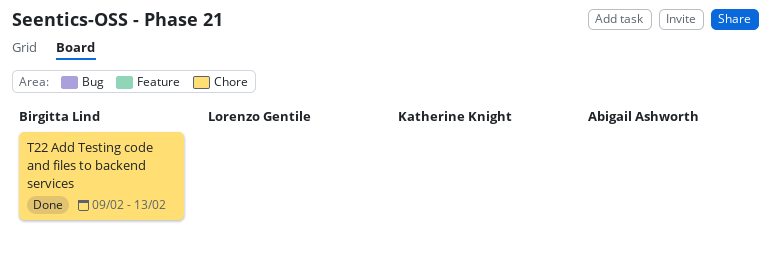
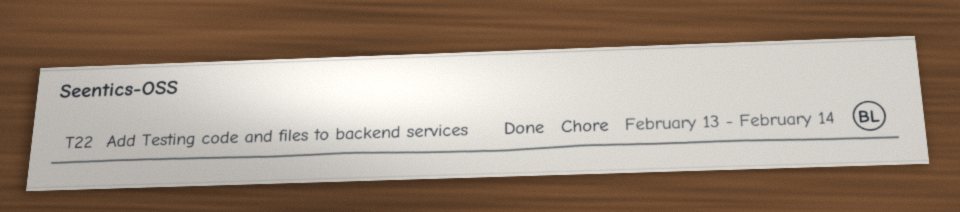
T22, start: Feb 9 -> Feb 13
T22, due: Feb 13 -> Feb 14

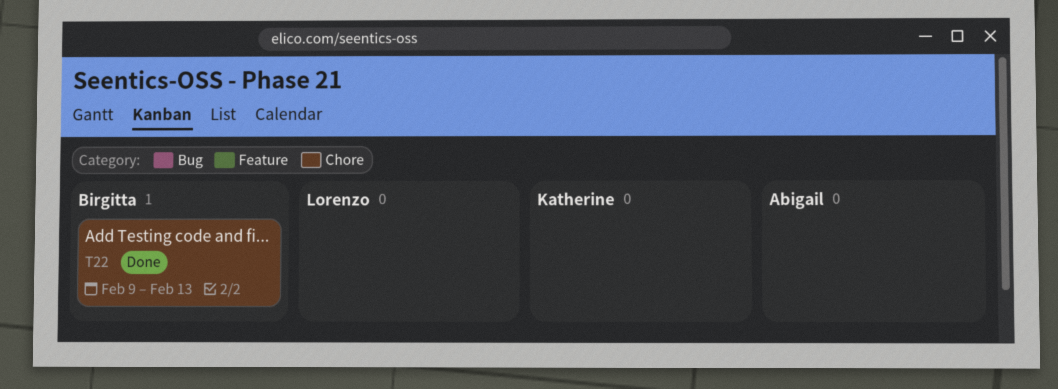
T22, start: Feb 13 -> Feb 9
T22, due: Feb 14 -> Feb 13

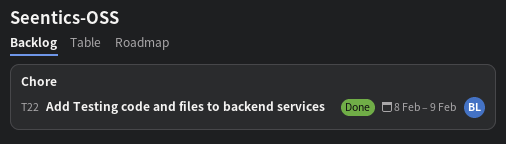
T22, start: Feb 9 -> Feb 8
T22, due: Feb 13 -> Feb 9

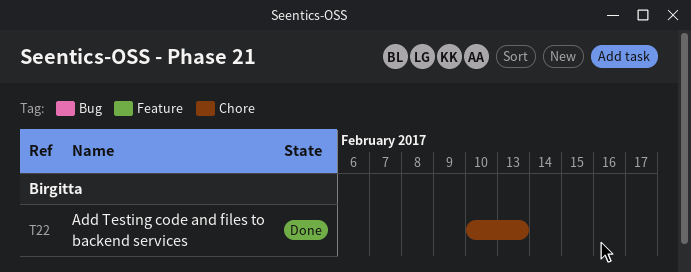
T22, start: Feb 8 -> Feb 10
T22, due: Feb 9 -> Feb 13

